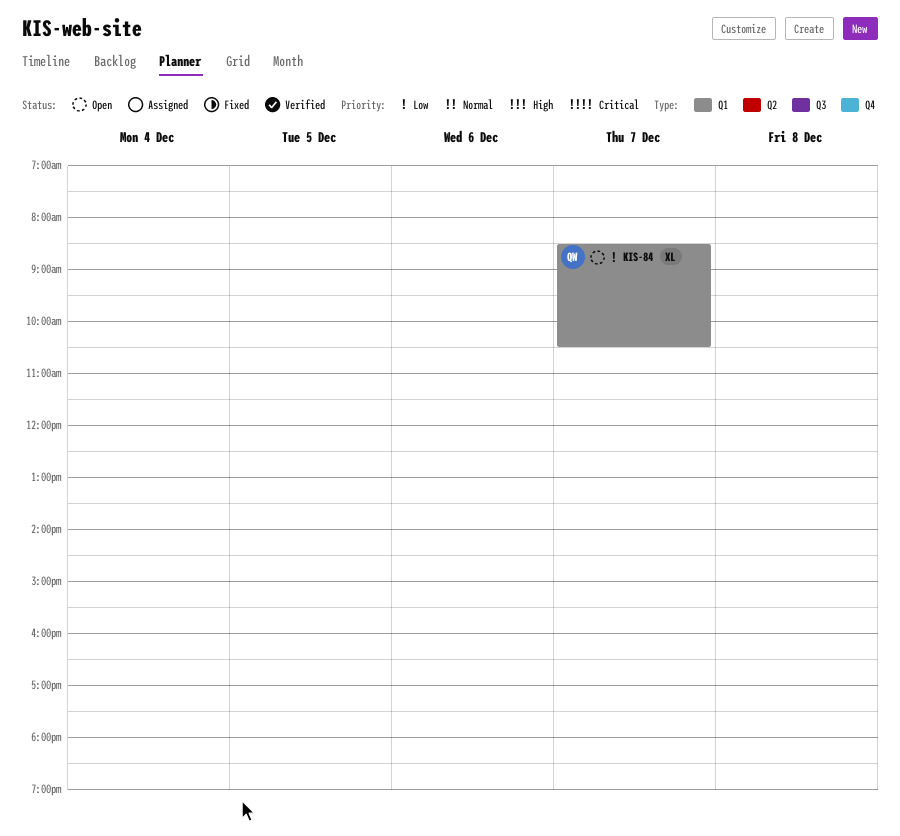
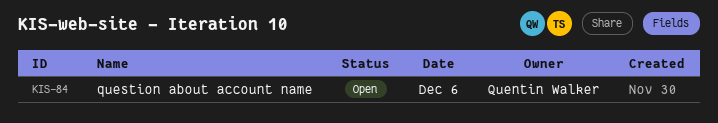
KIS-84, day: Dec 7 -> Dec 6

